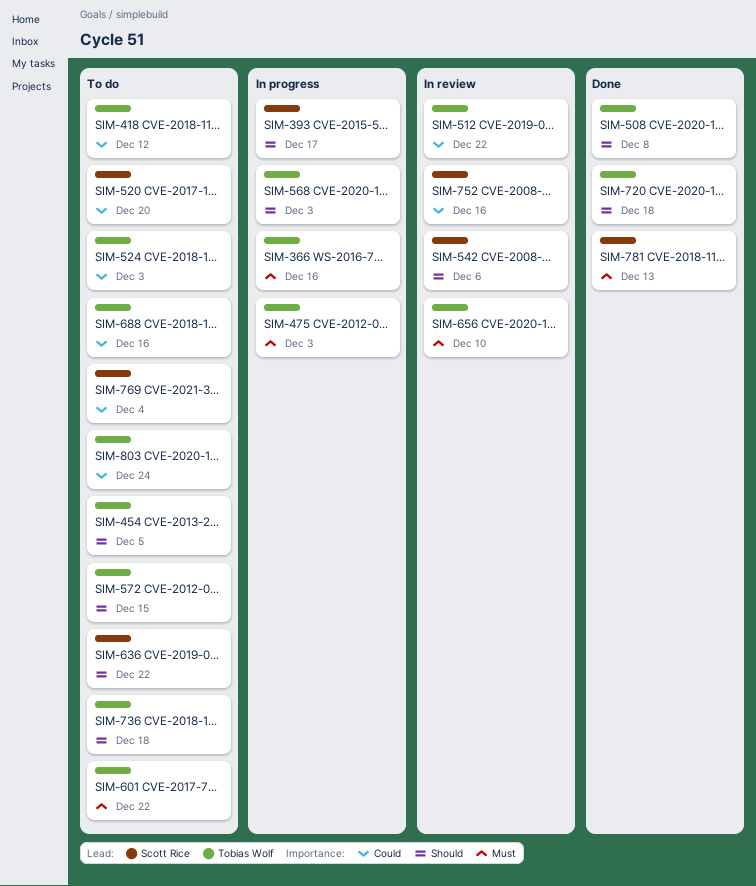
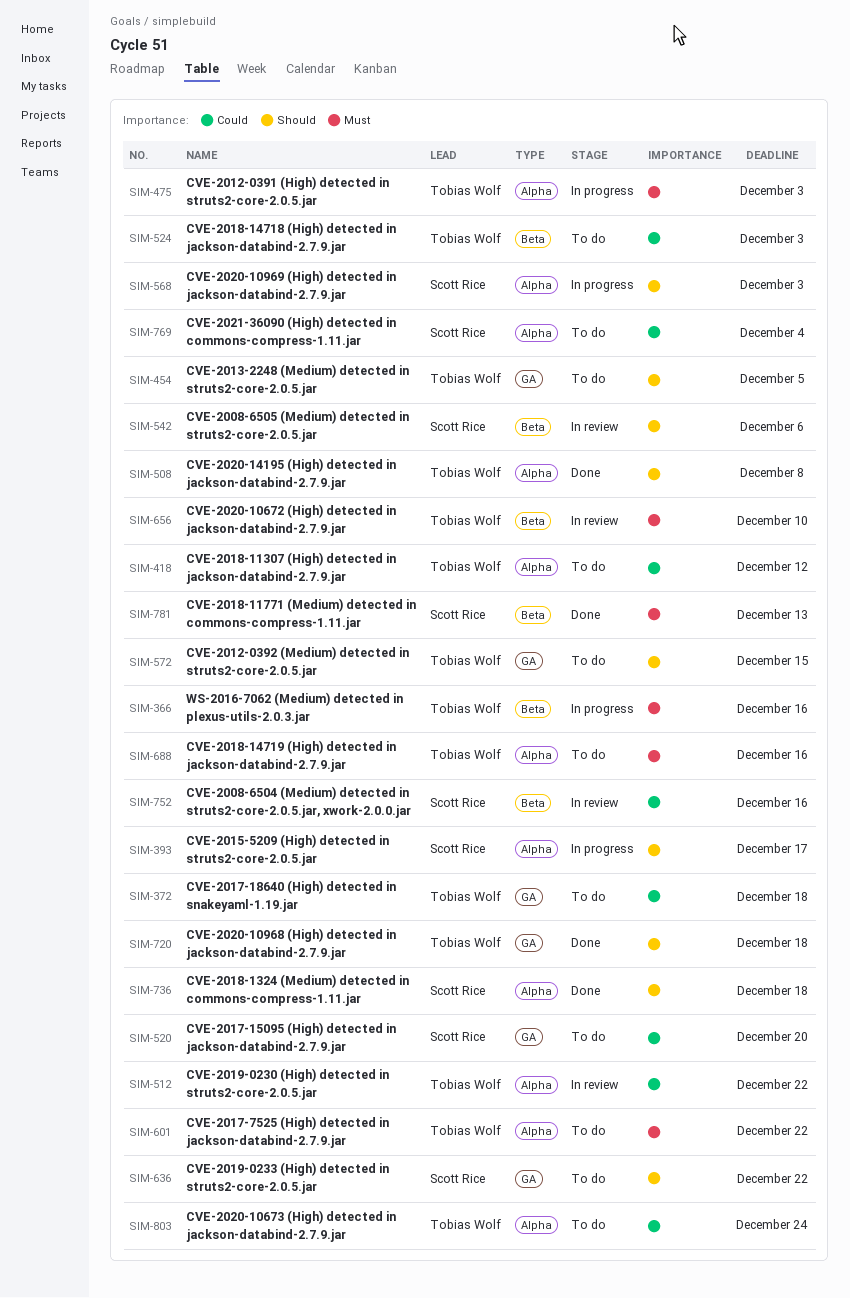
SIM-372: none -> present
SIM-568, owner: Tobias Wolf -> Scott Rice
SIM-688, priority: Could -> Must
SIM-736, status: To do -> Done
SIM-736, owner: Tobias Wolf -> Scott Rice

